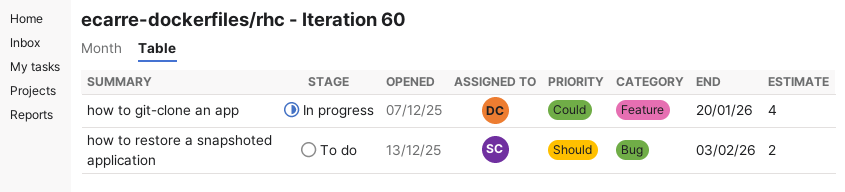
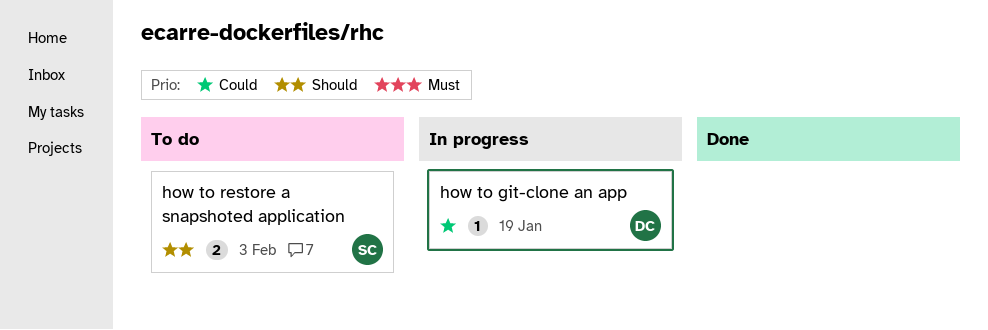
how to git-clone an app, estimate: 4 -> 1
how to git-clone an app, due: Jan 20 -> Jan 19

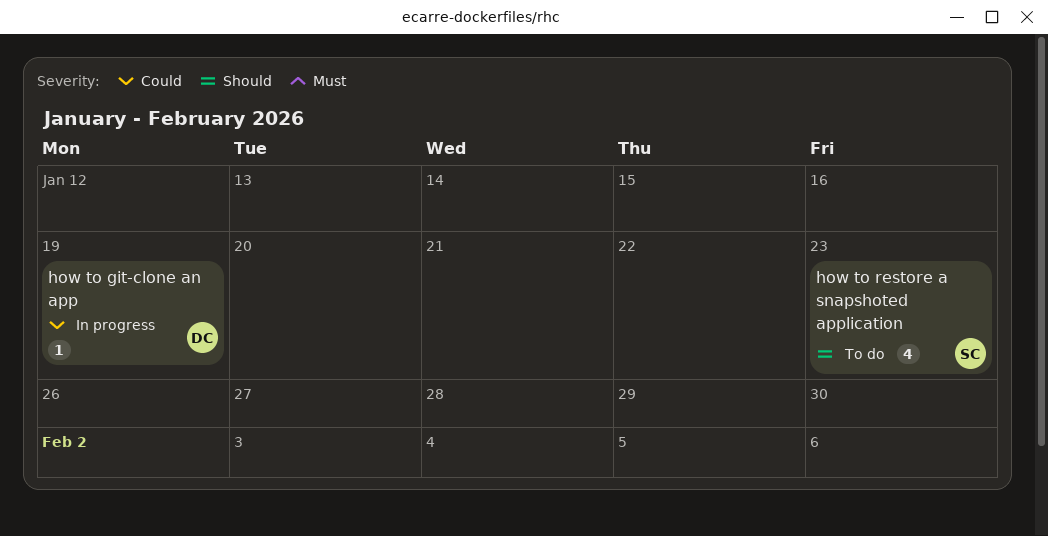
how to restore a snapshoted application, estimate: 2 -> 4
how to restore a snapshoted application, due: Feb 3 -> Jan 23

